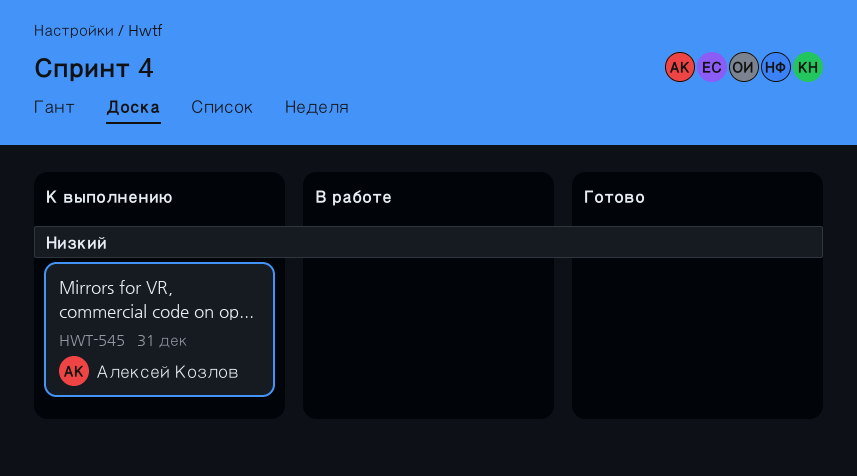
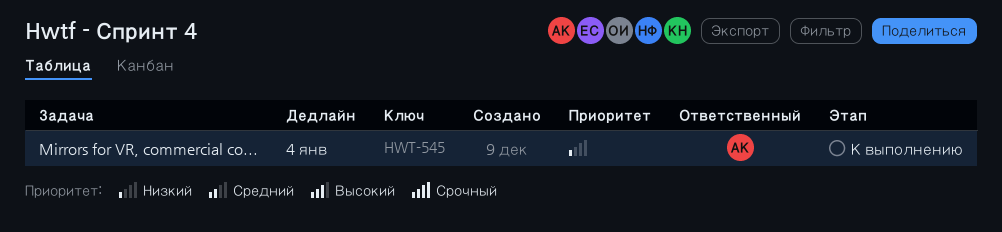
HWT-545, due: Dec 31 -> Jan 4

